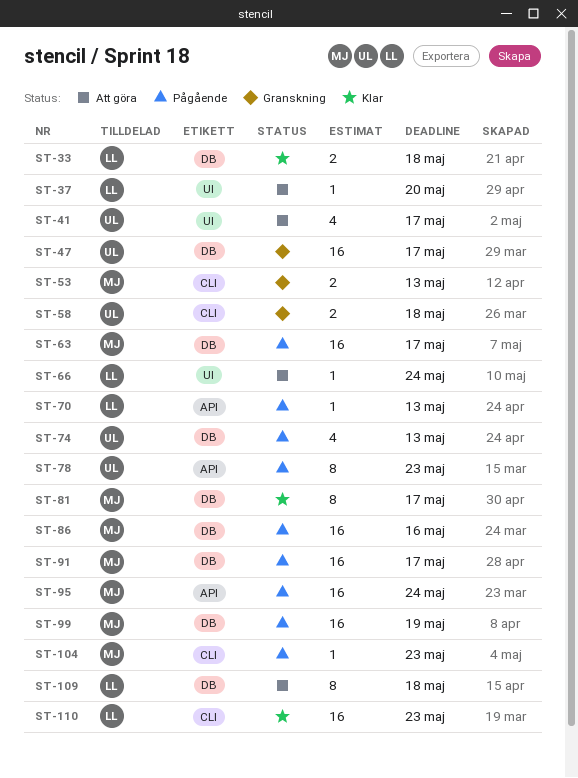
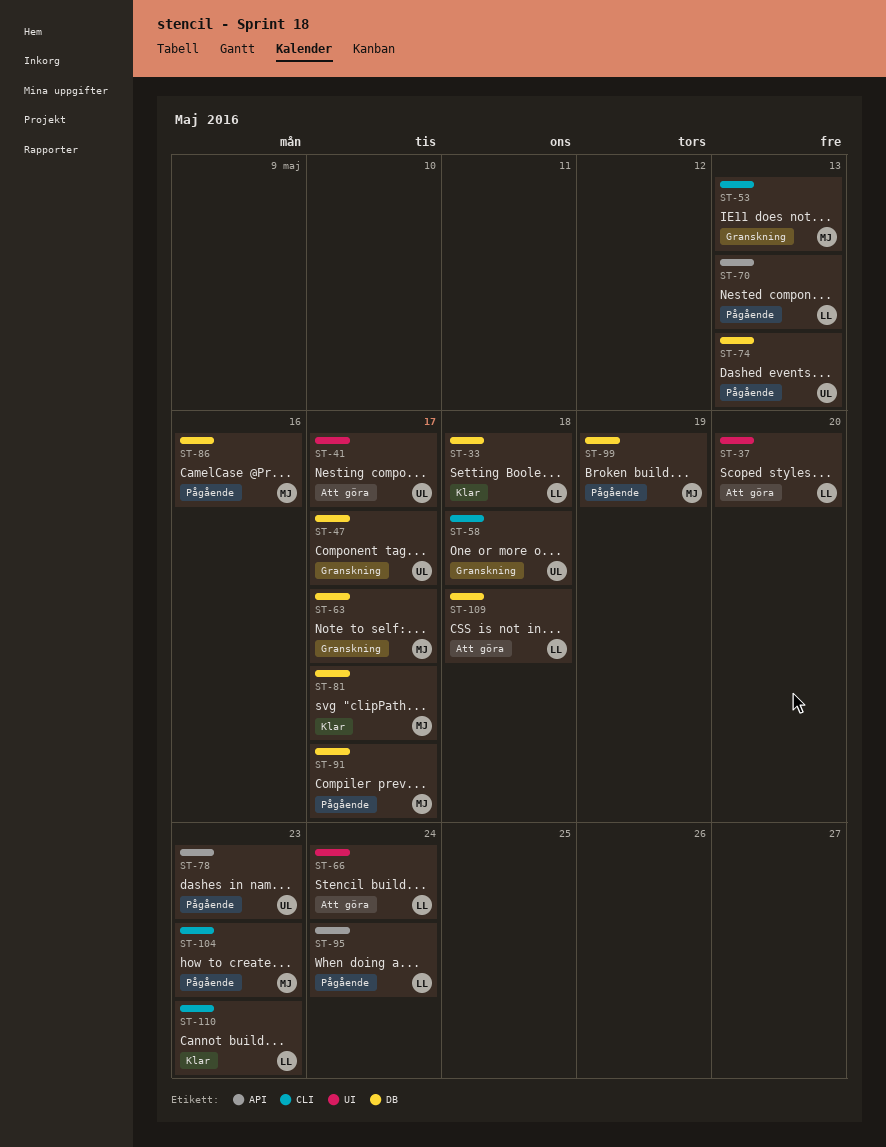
ST-63, status: Pågående -> Granskning
ST-95, owner: MJ -> LL

